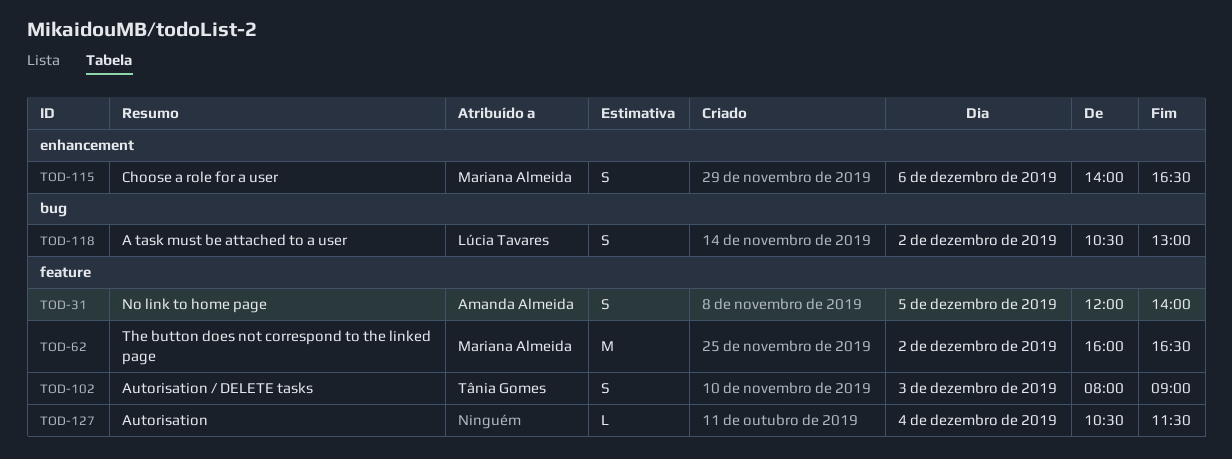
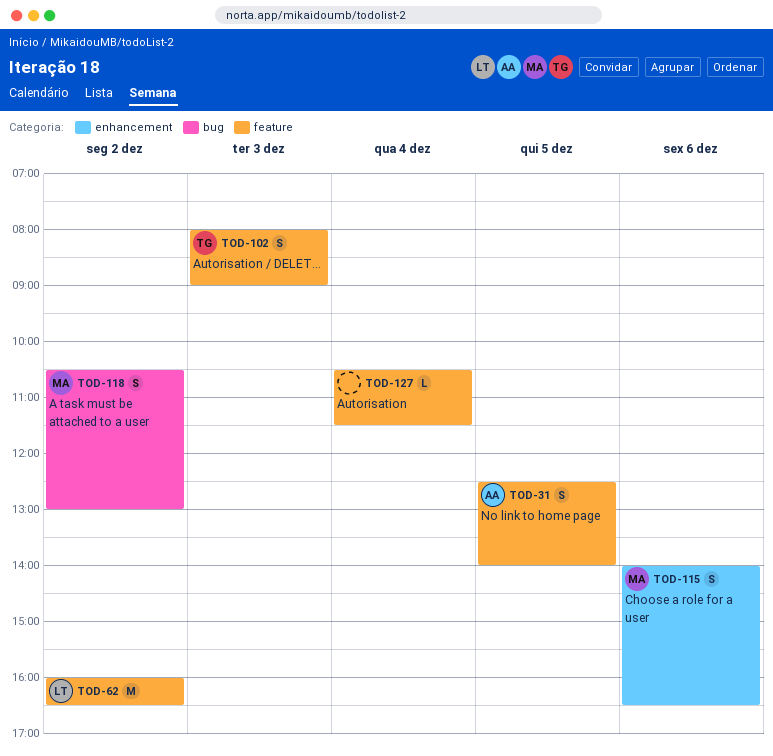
TOD-31, begins: 12:00 -> 12:30
TOD-62, owner: Mariana Almeida -> Lúcia Tavares
TOD-118, owner: Lúcia Tavares -> Mariana Almeida

